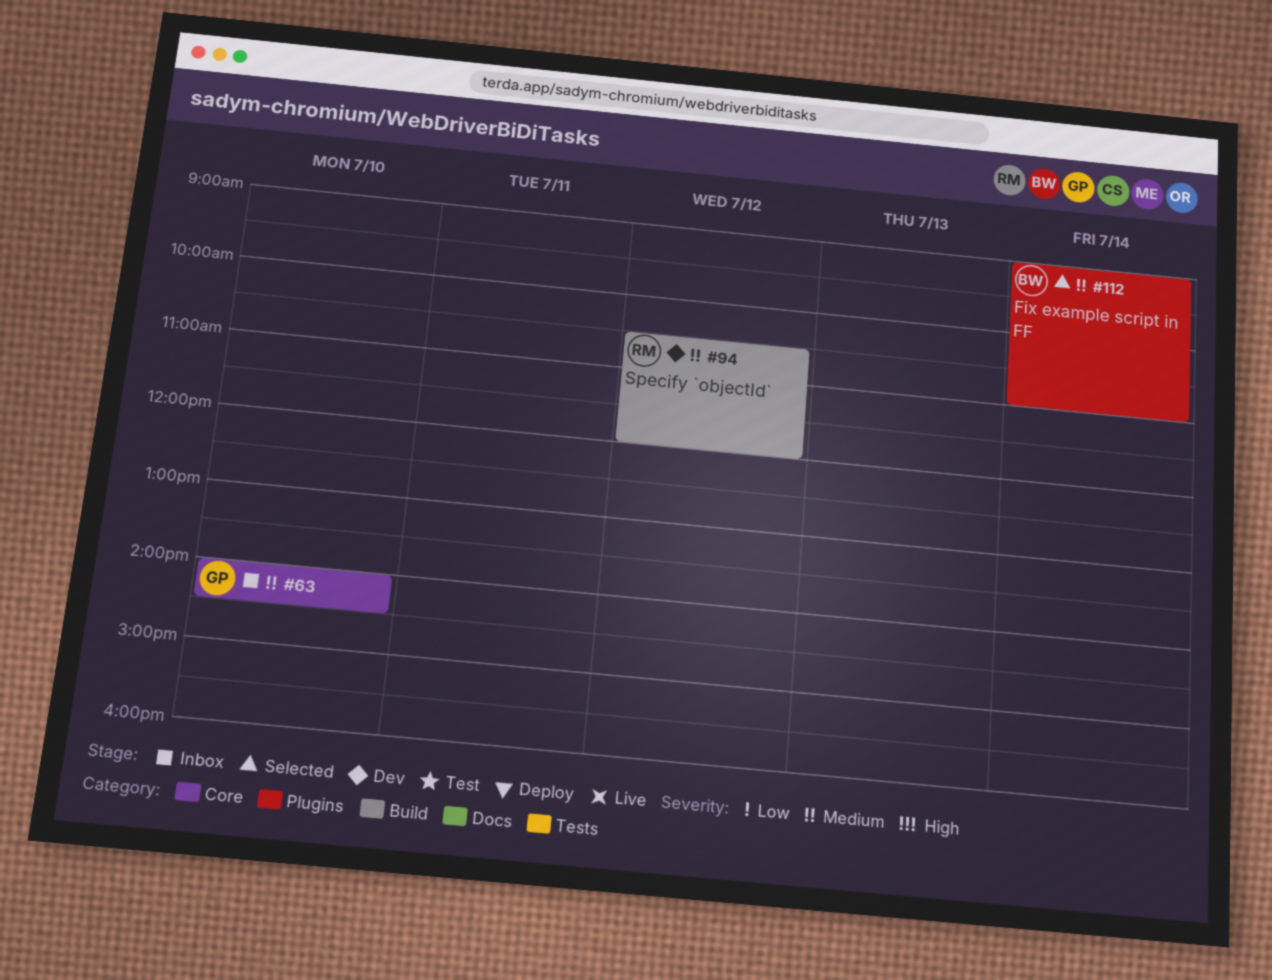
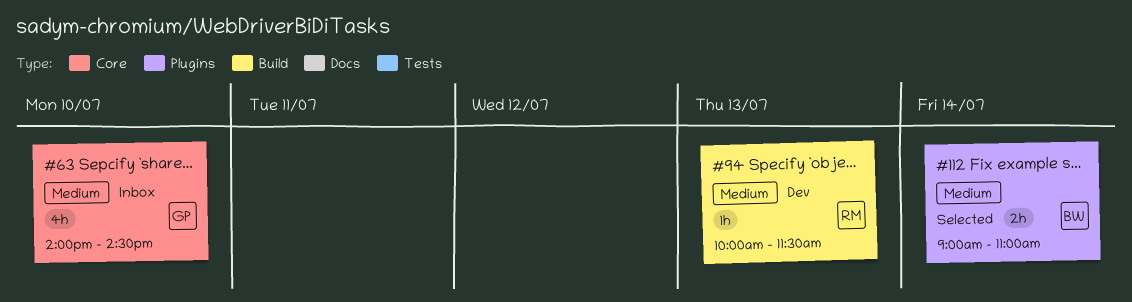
#94, day: Jul 12 -> Jul 13
#94, begins: 10:30 -> 10:00
#94, ends: 12:00 -> 11:30

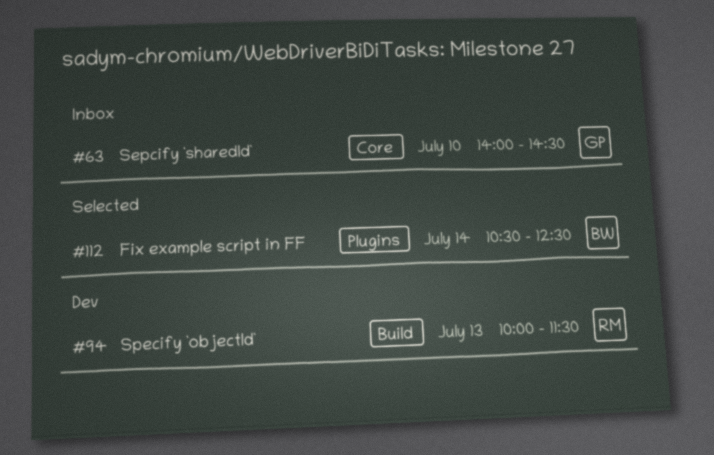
#112, begins: 09:00 -> 10:30
#112, ends: 11:00 -> 12:30

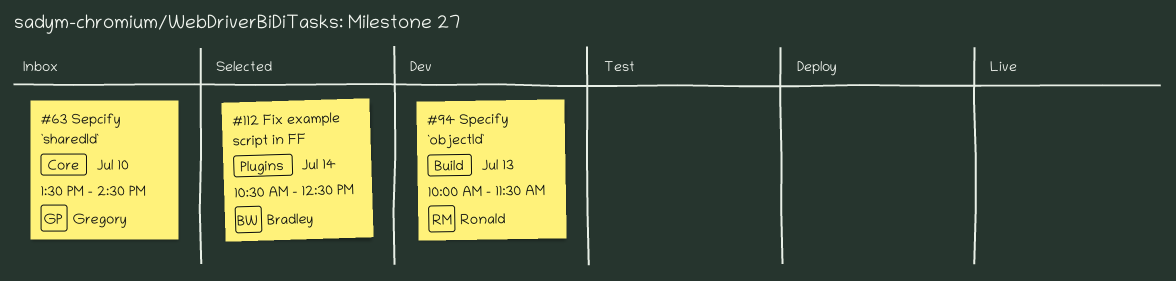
#63, begins: 14:00 -> 13:30

